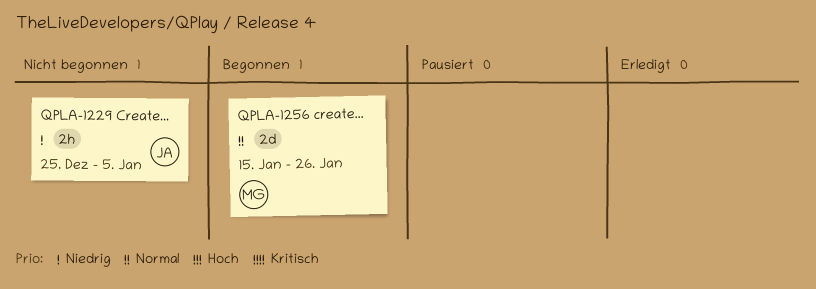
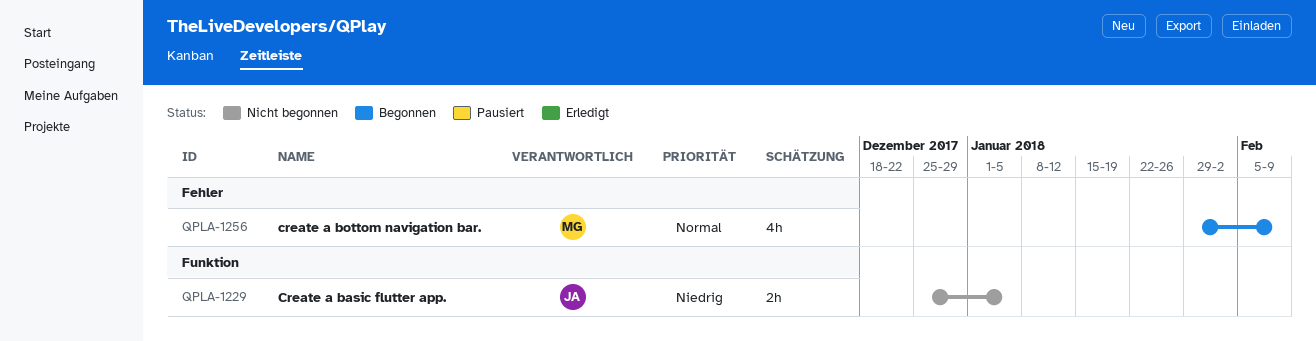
QPLA-1256, estimate: 2d -> 4h
QPLA-1256, start: Jan 15 -> Jan 29
QPLA-1256, due: Jan 26 -> Feb 9

